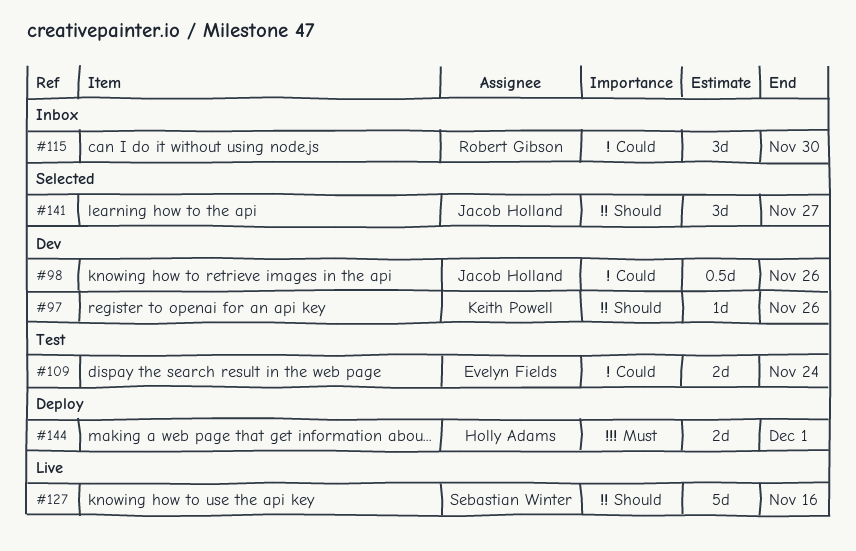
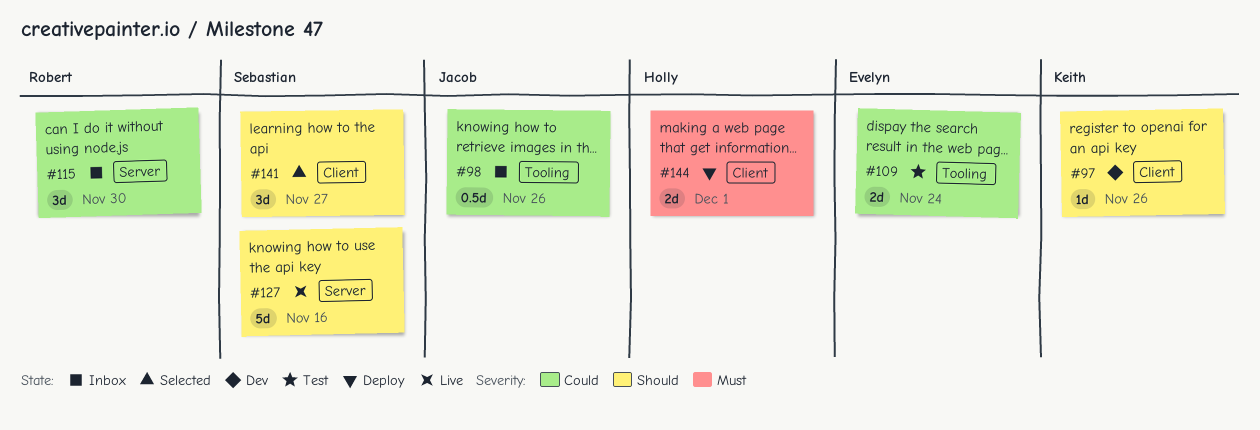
#98, status: Dev -> Inbox
#141, owner: Jacob Holland -> Sebastian Winter

